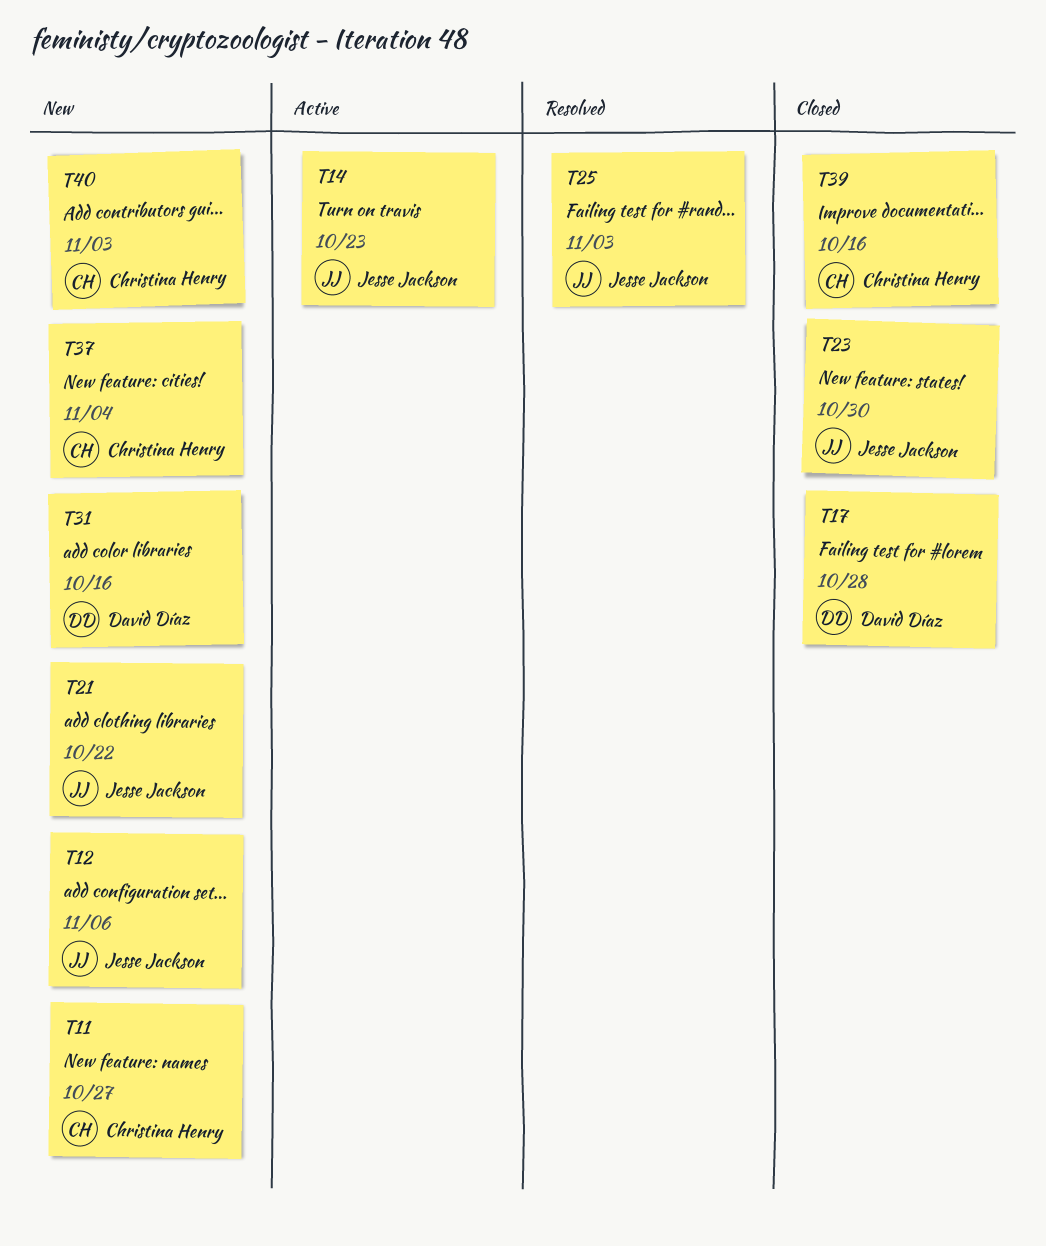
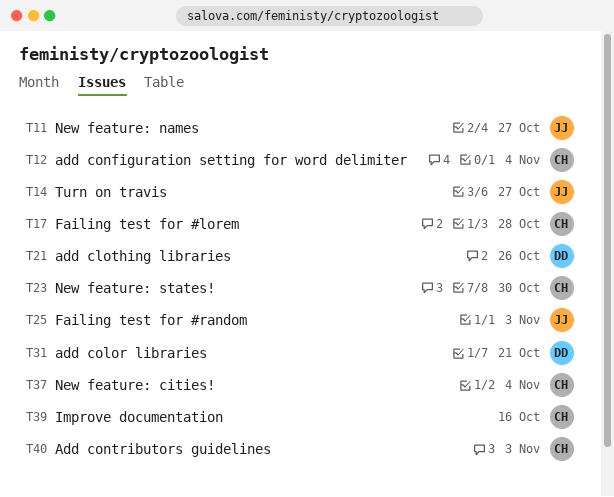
T11, owner: Christina Henry -> Jesse Jackson
T12, owner: Jesse Jackson -> Christina Henry
T12, due: Nov 6 -> Nov 4
T14, due: Oct 23 -> Oct 27
T17, owner: David Díaz -> Christina Henry
T21, owner: Jesse Jackson -> David Díaz
T21, due: Oct 22 -> Oct 26
T23, owner: Jesse Jackson -> Christina Henry
T31, due: Oct 16 -> Oct 21

